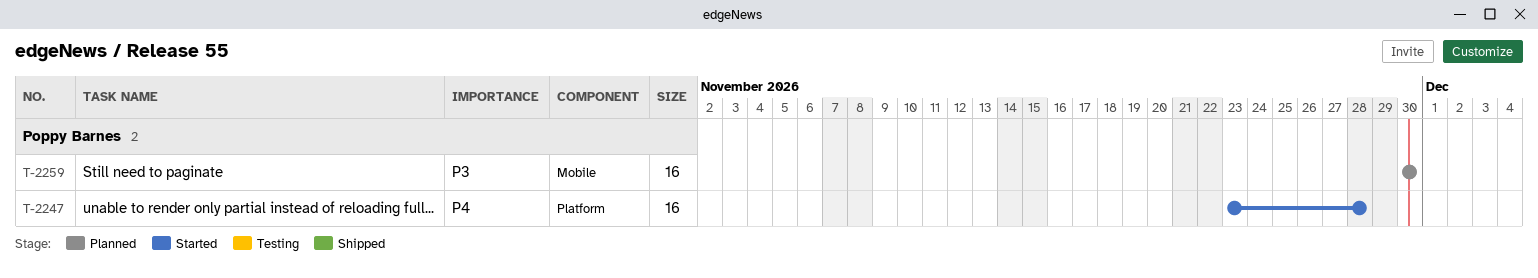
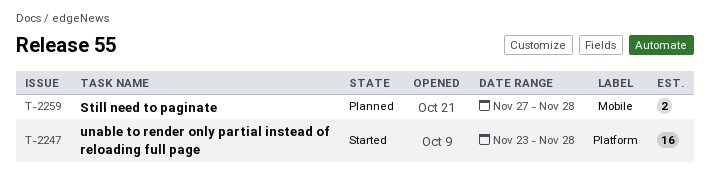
T-2259, estimate: 16 -> 2
T-2259, start: Nov 30 -> Nov 27
T-2259, due: Nov 30 -> Nov 28

